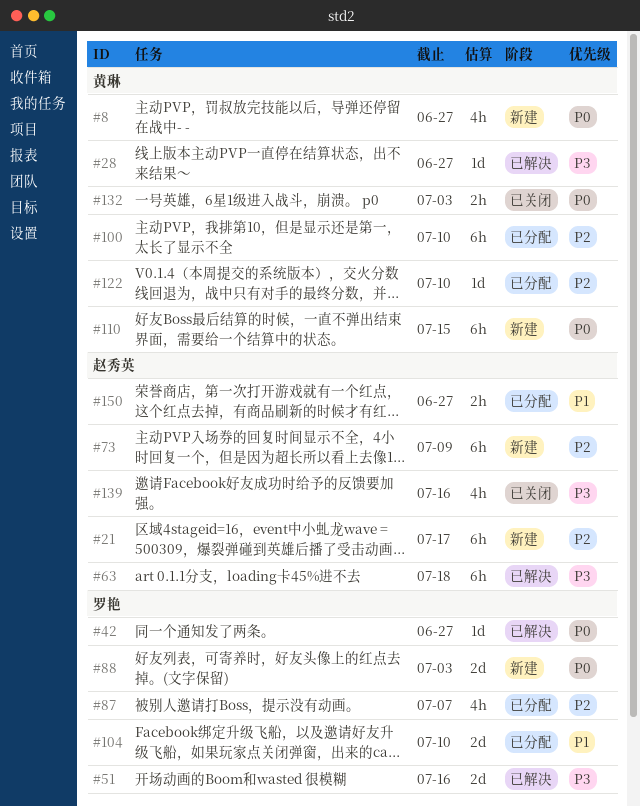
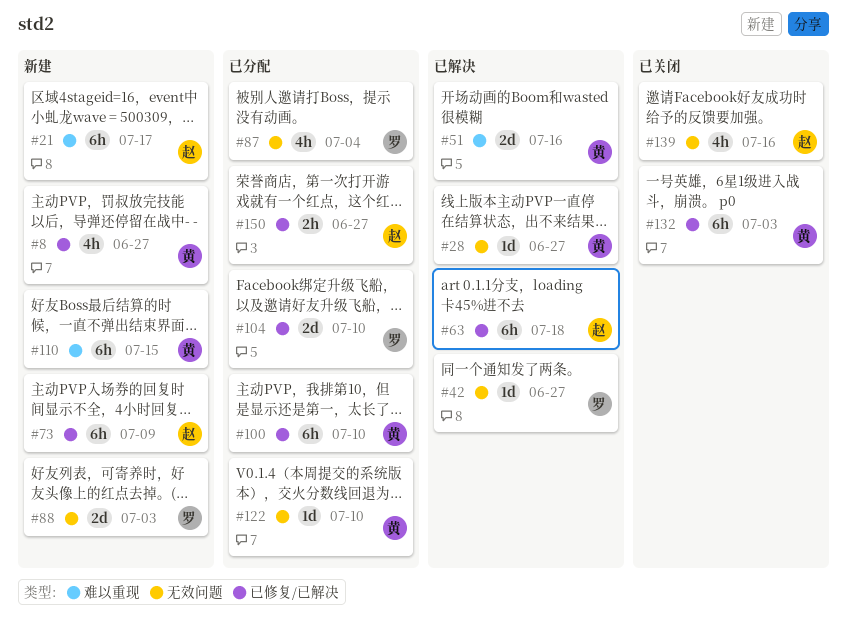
#51, owner: 罗艳 -> 黄琳
#87, due: Jul 7 -> Jul 4
#132, estimate: 2h -> 6h

